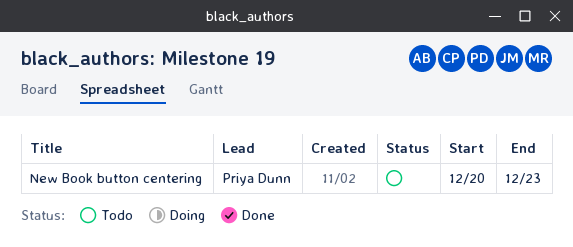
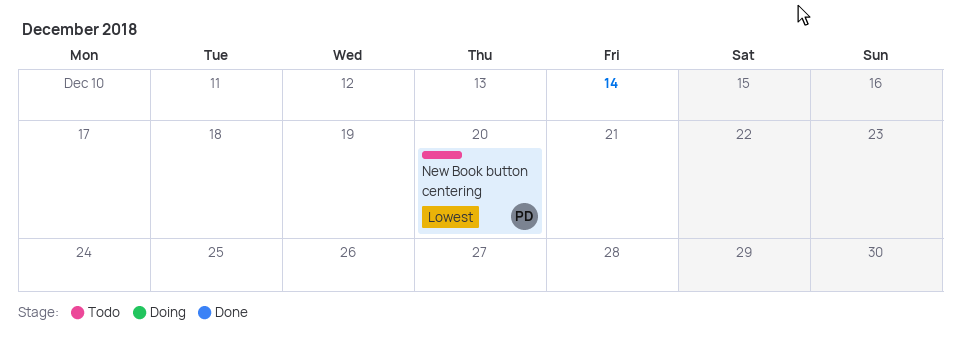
New Book button centering, due: Dec 23 -> Dec 20

